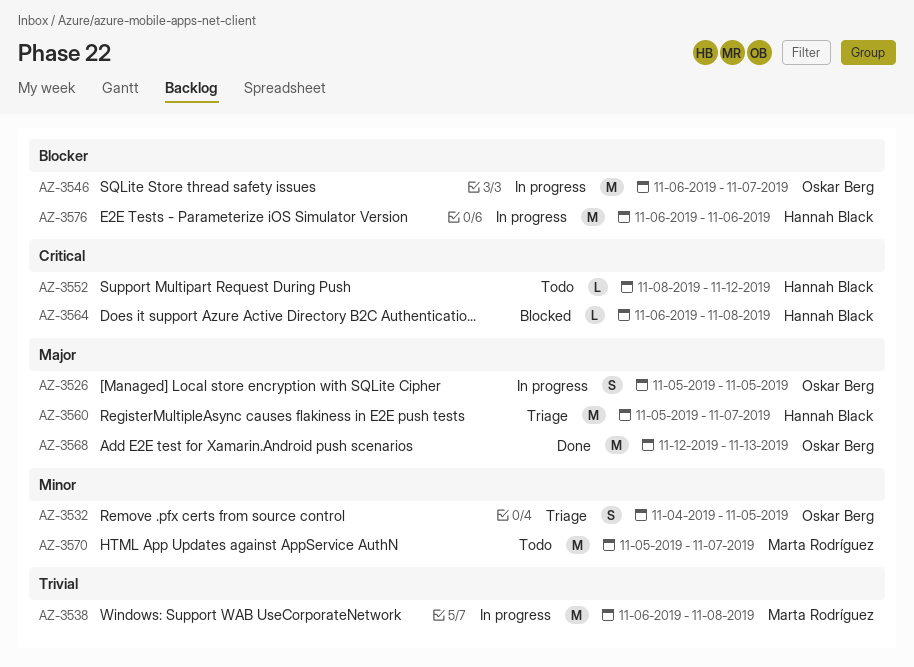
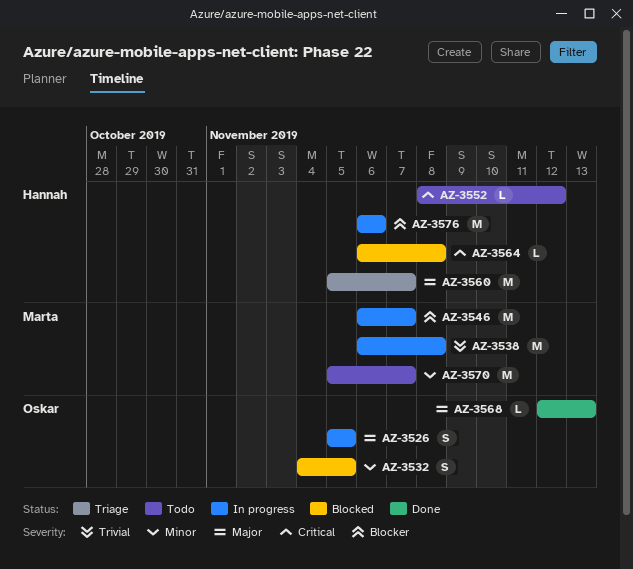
AZ-3532, status: Triage -> Blocked
AZ-3546, owner: Oskar Berg -> Marta Rodríguez
AZ-3568, estimate: M -> L

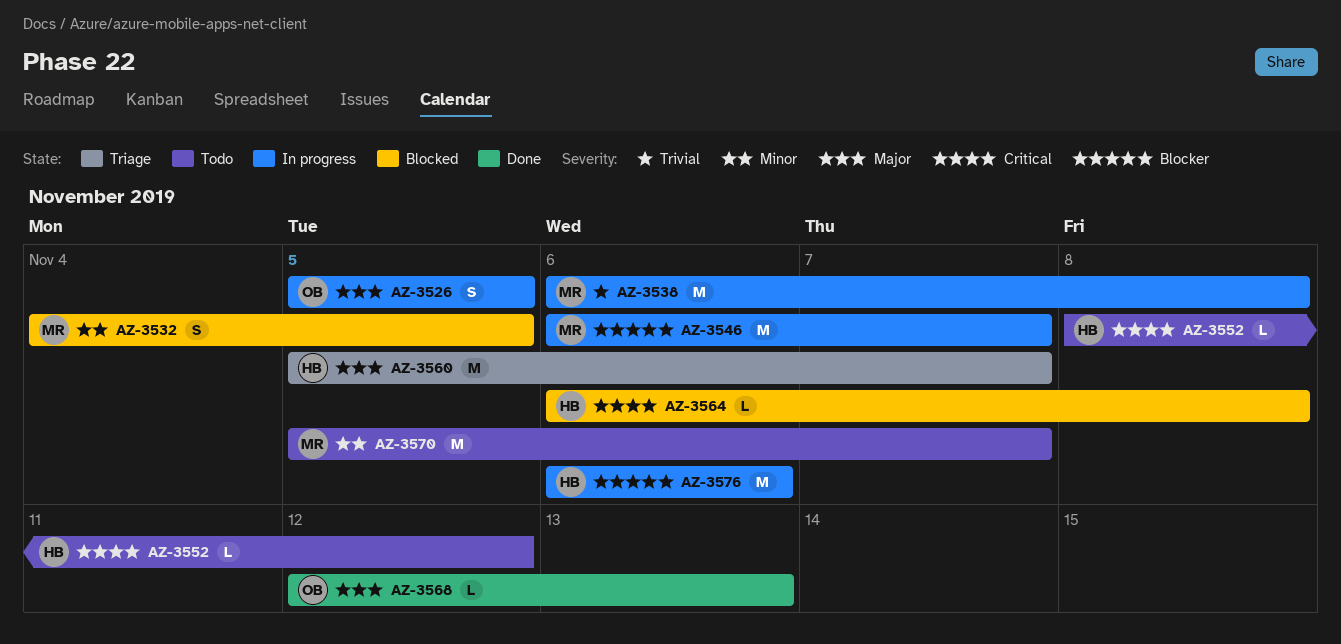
AZ-3532, owner: Oskar -> Marta

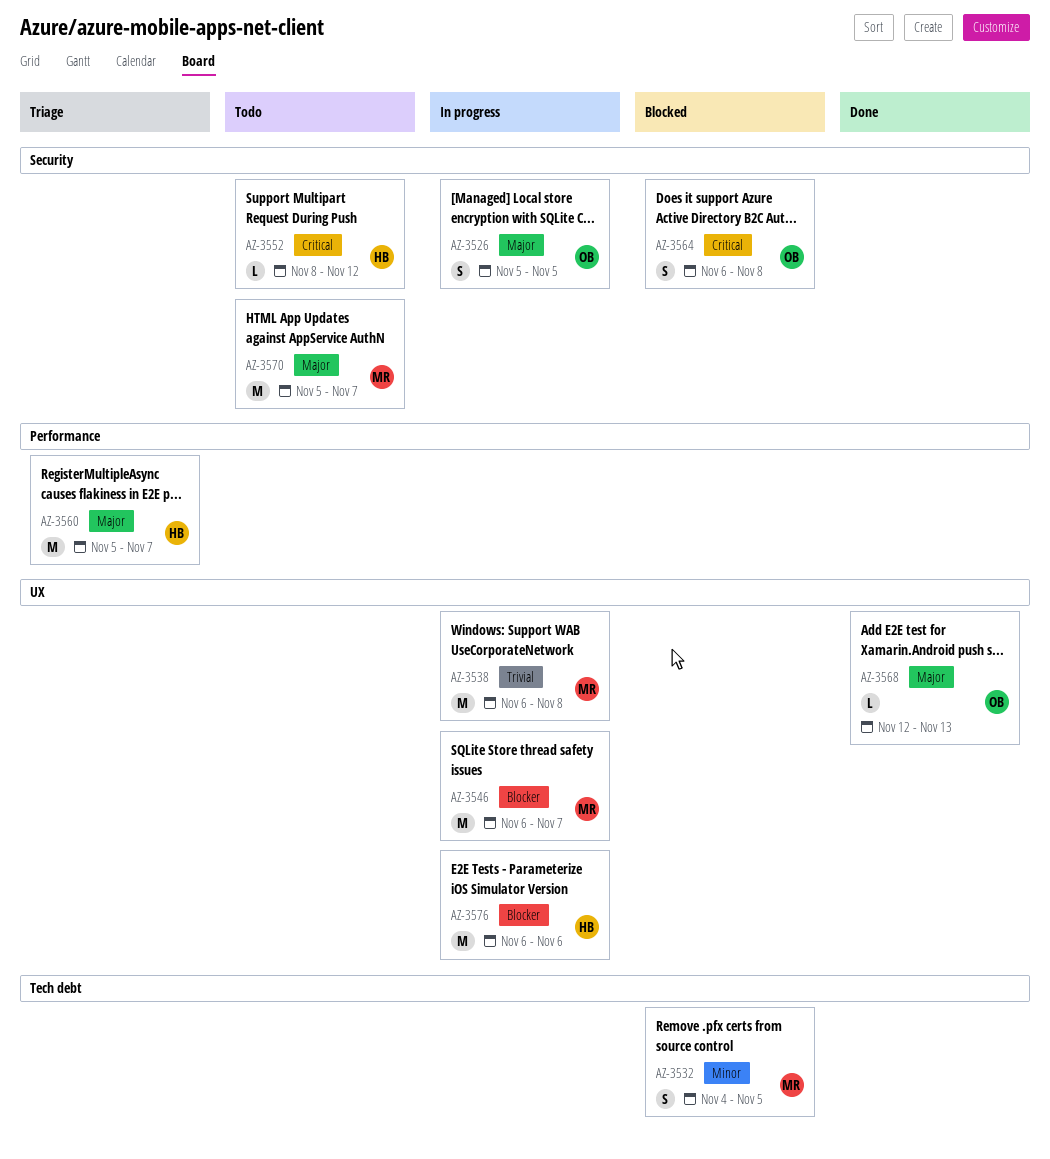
AZ-3564, owner: HB -> OB
AZ-3564, estimate: L -> S
AZ-3570, priority: Minor -> Major

